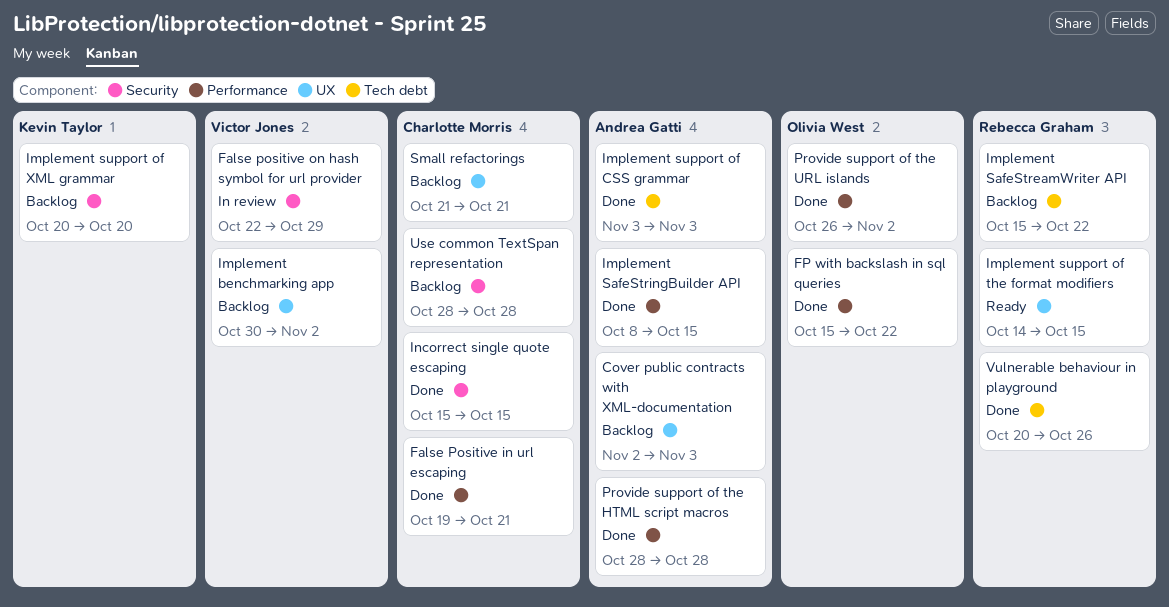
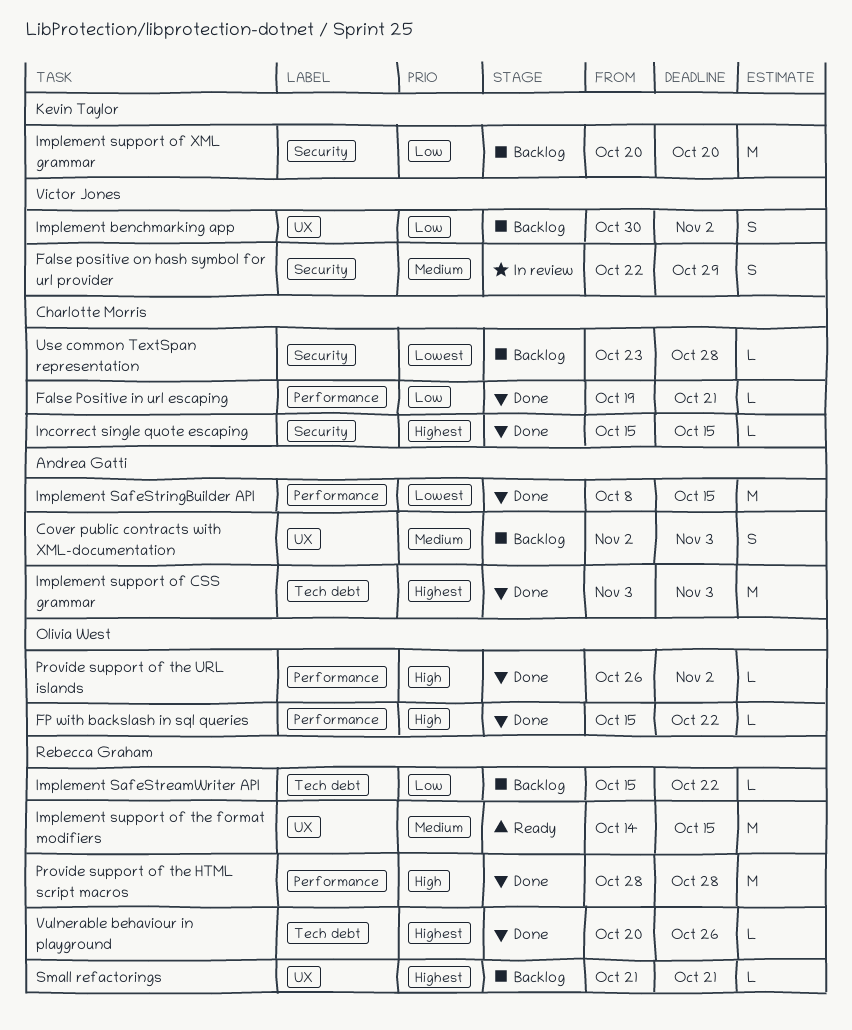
Provide support of the HTML script macros, owner: Andrea Gatti -> Rebecca Graham
Small refactorings, owner: Charlotte Morris -> Rebecca Graham
Use common TextSpan representation, start: Oct 28 -> Oct 23

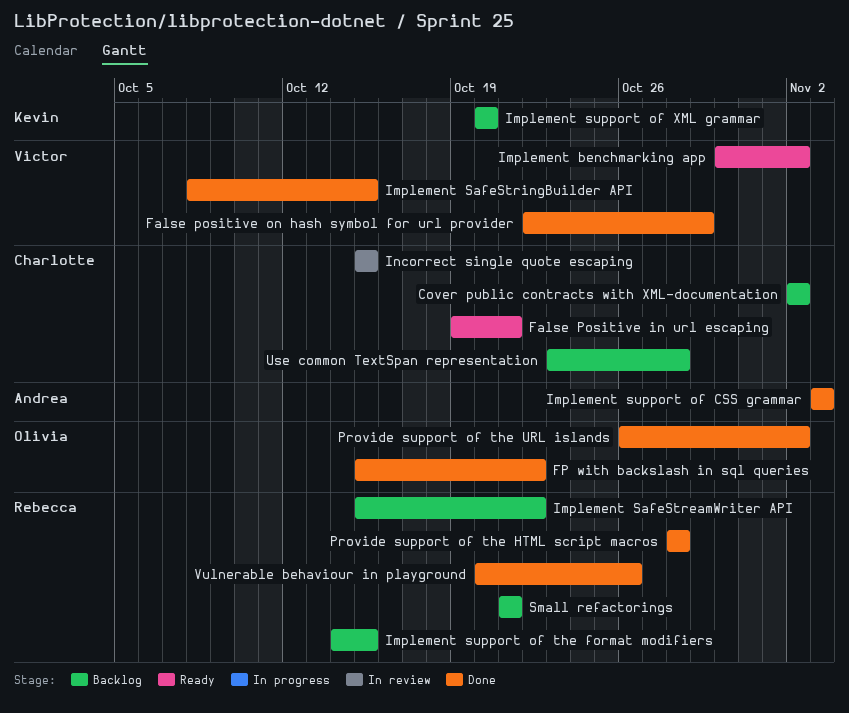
Cover public contracts with XML-documentation, owner: Andrea Gatti -> Charlotte Morris
Cover public contracts with XML-documentation, due: Nov 3 -> Nov 2
False Positive in url escaping, status: Done -> Ready
False positive on hash symbol for url provider, status: In review -> Done
Implement benchmarking app, status: Backlog -> Ready
Implement SafeStringBuilder API, owner: Andrea Gatti -> Victor Jones
Implement support of the format modifiers, status: Ready -> Backlog
Incorrect single quote escaping, status: Done -> In review

